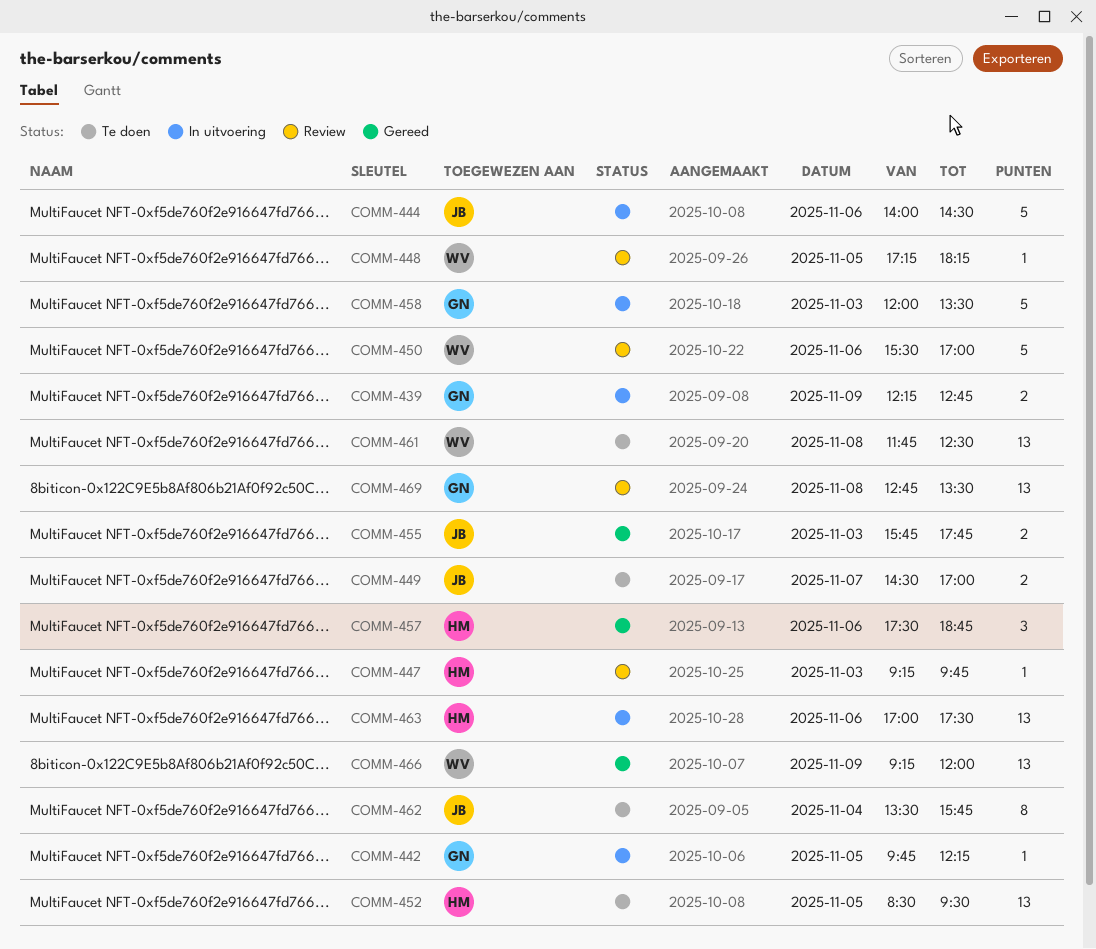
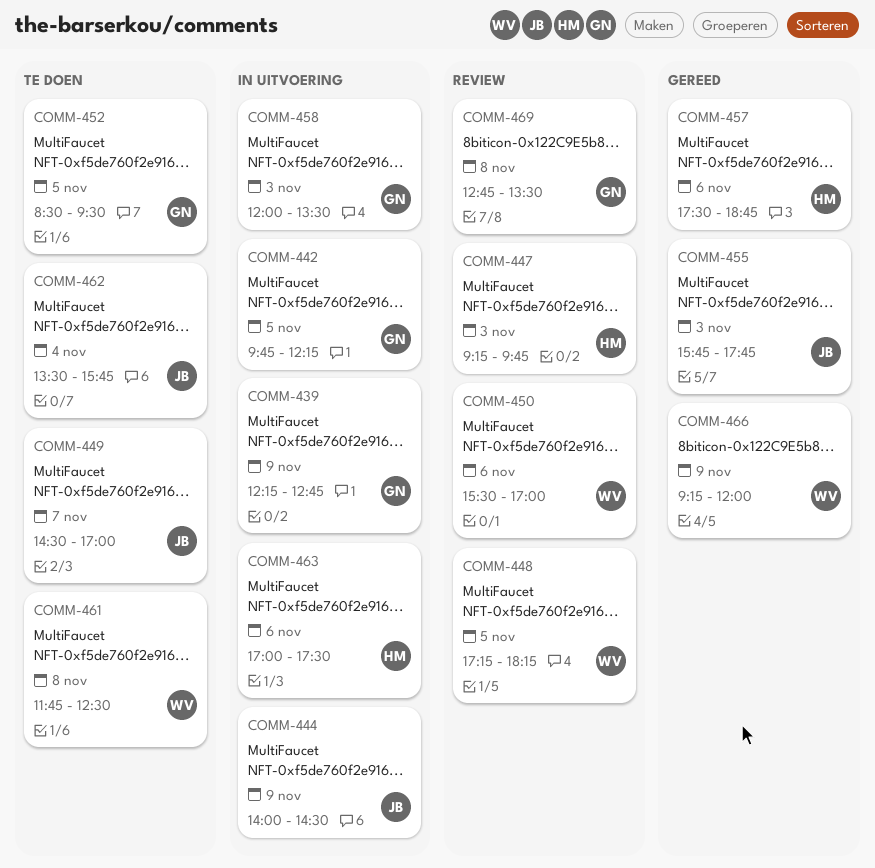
COMM-444, day: Nov 6 -> Nov 9
COMM-452, owner: HM -> GN

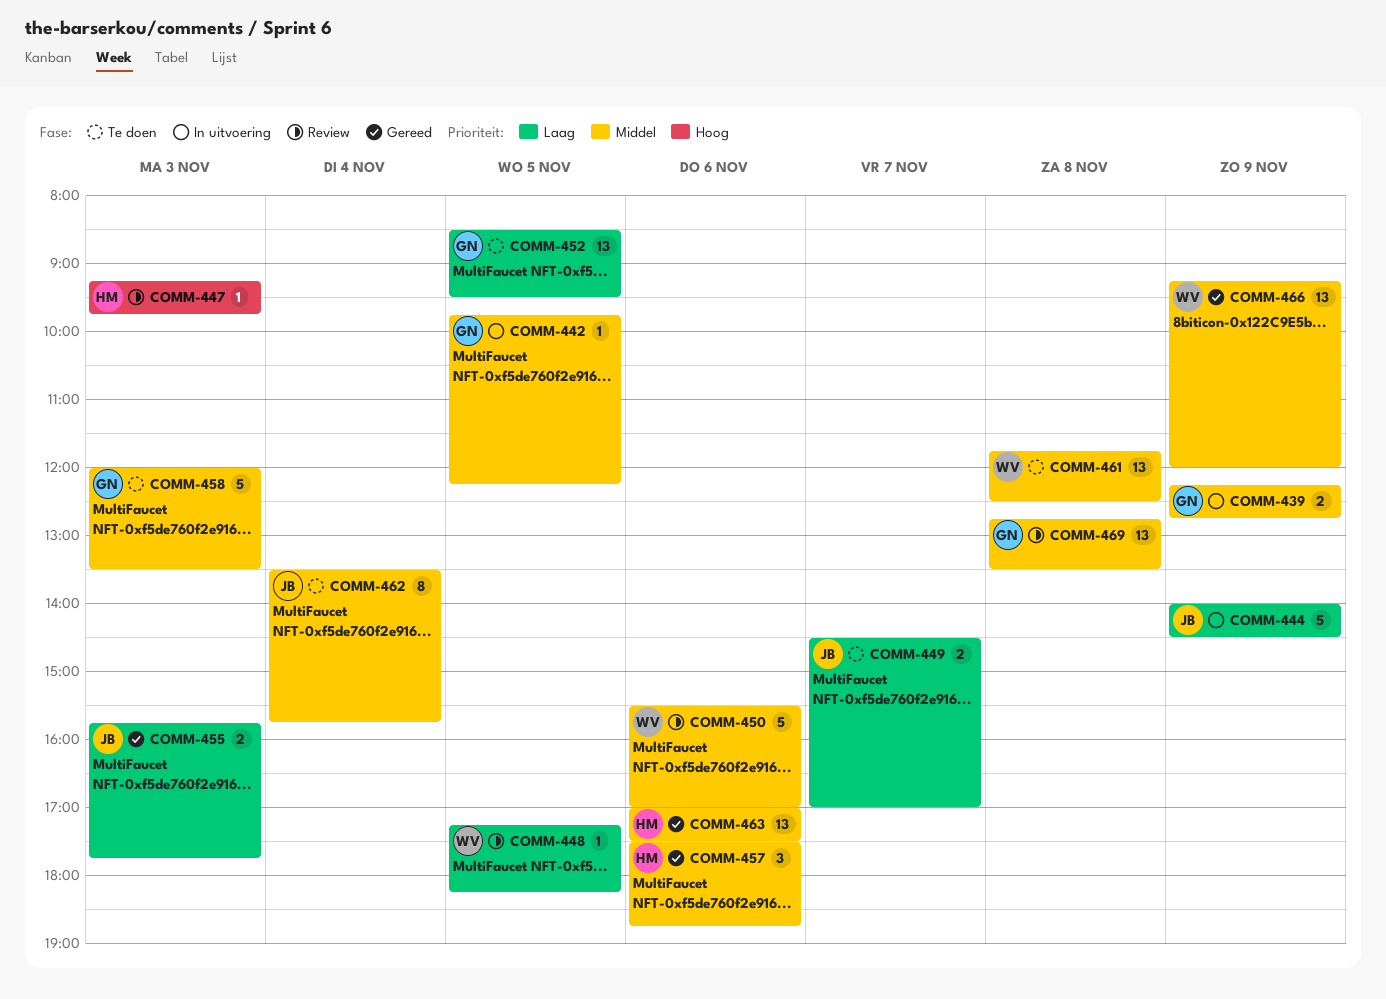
COMM-458, status: In uitvoering -> Te doen
COMM-463, status: In uitvoering -> Gereed

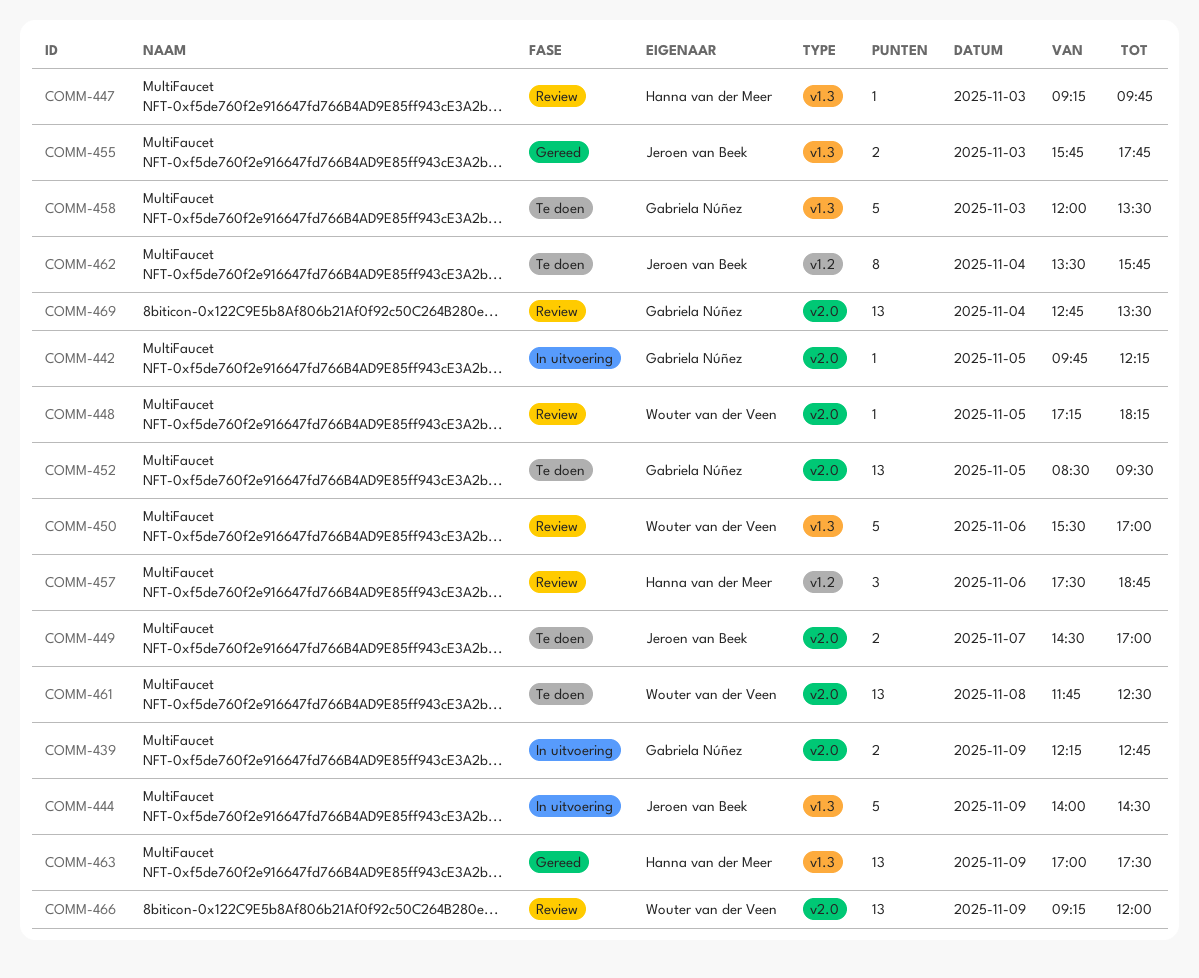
COMM-457, status: Gereed -> Review
COMM-463, day: Nov 6 -> Nov 9
COMM-466, status: Gereed -> Review
COMM-469, day: Nov 8 -> Nov 4

